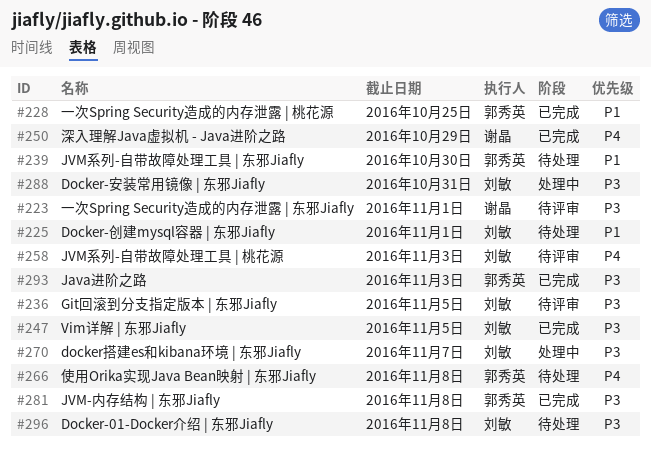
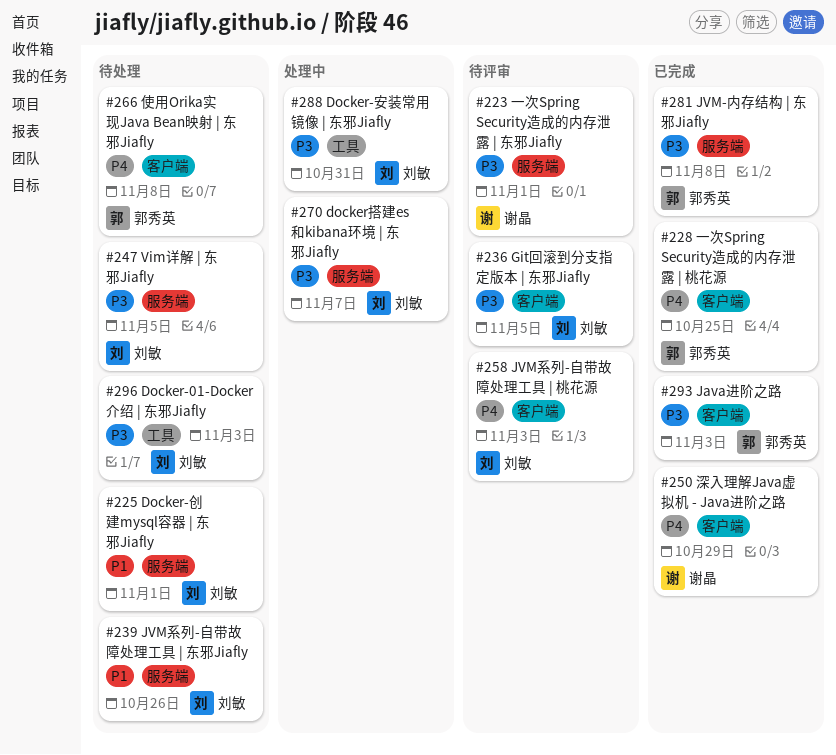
#228, priority: P1 -> P4
#239, owner: 郭秀英 -> 刘敏
#239, due: Oct 30 -> Oct 26
#247, status: 已完成 -> 待处理
#296, due: Nov 8 -> Nov 3

